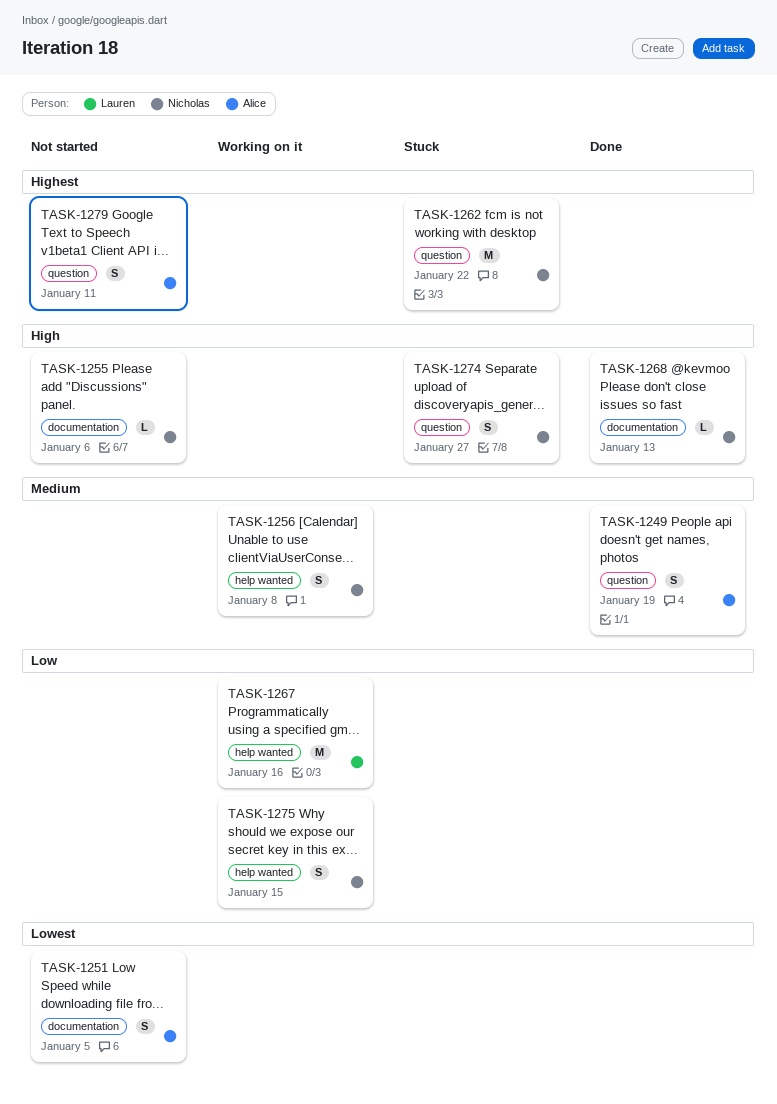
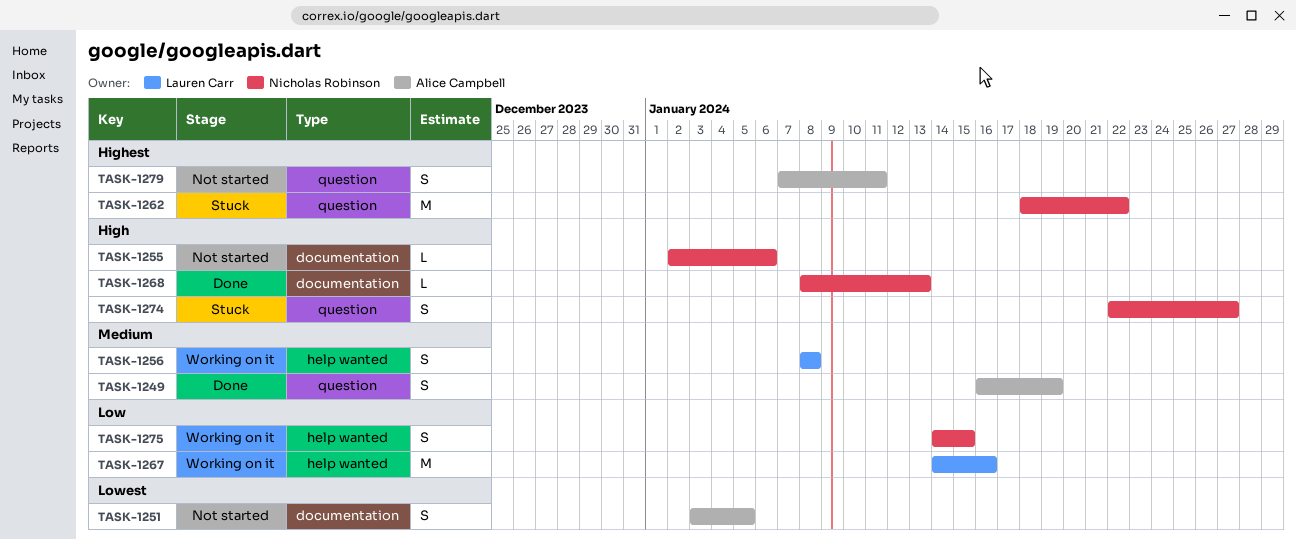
TASK-1256, owner: Nicholas Robinson -> Lauren Carr

